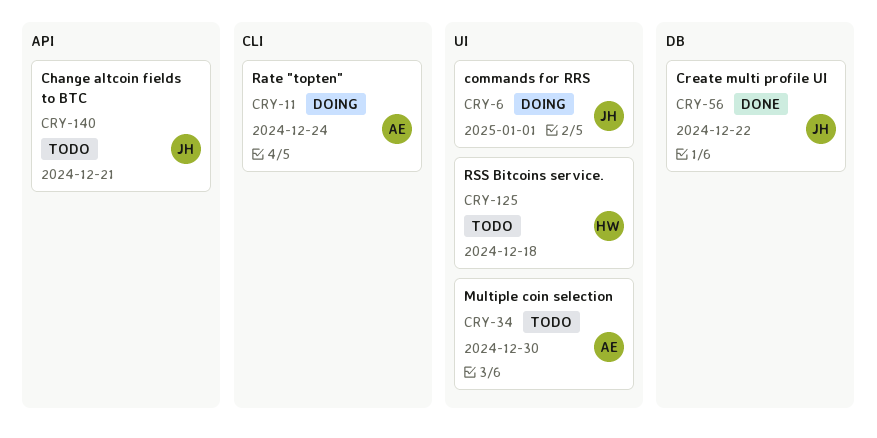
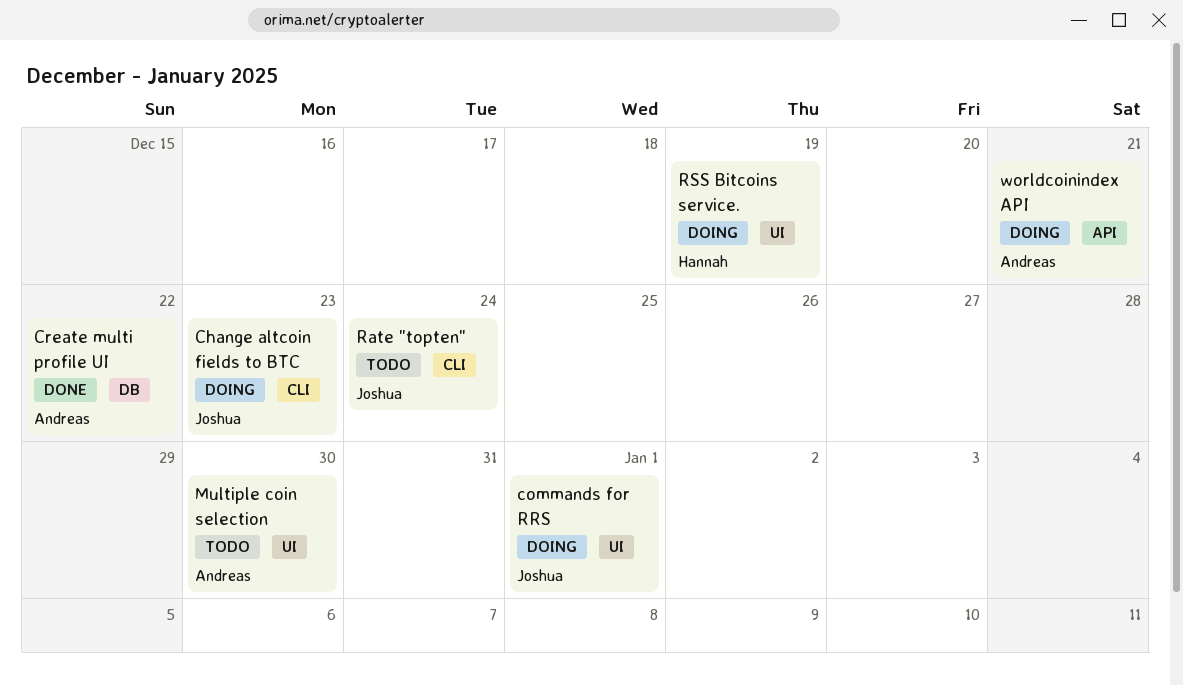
Change altcoin fields to BTC, status: Todo -> Doing
Change altcoin fields to BTC, label: API -> CLI
Change altcoin fields to BTC, due: Dec 21 -> Dec 23
Create multi profile UI, owner: Joshua -> Andreas
Rate "topten", status: Doing -> Todo
Rate "topten", owner: Andreas -> Joshua
RSS Bitcoins service., status: Todo -> Doing
RSS Bitcoins service., due: Dec 18 -> Dec 19
worldcoinindex API: none -> present

